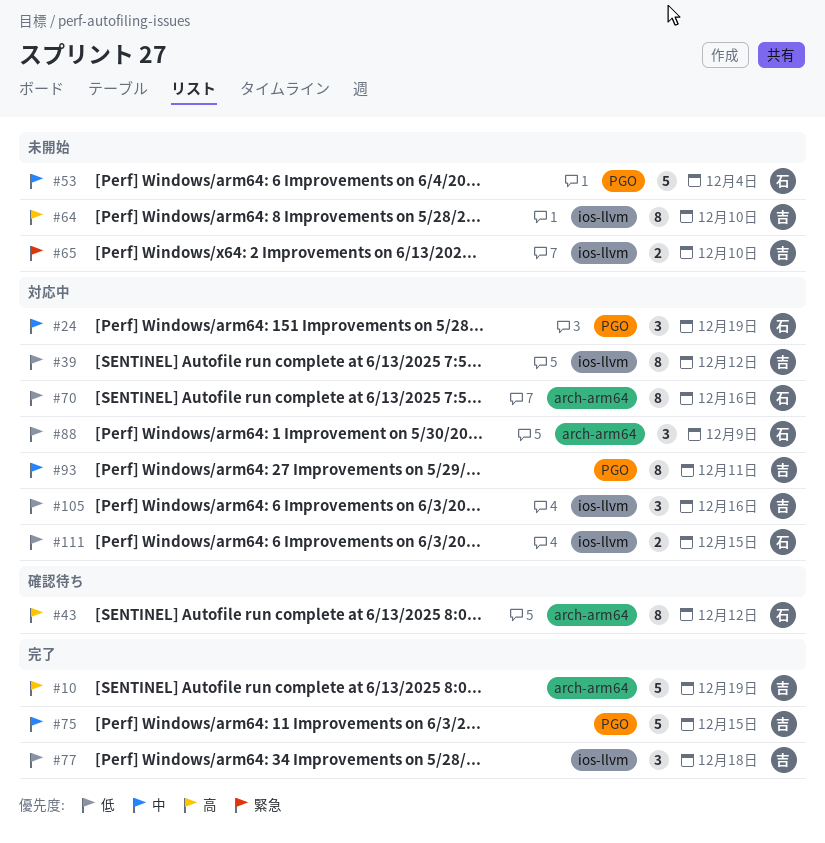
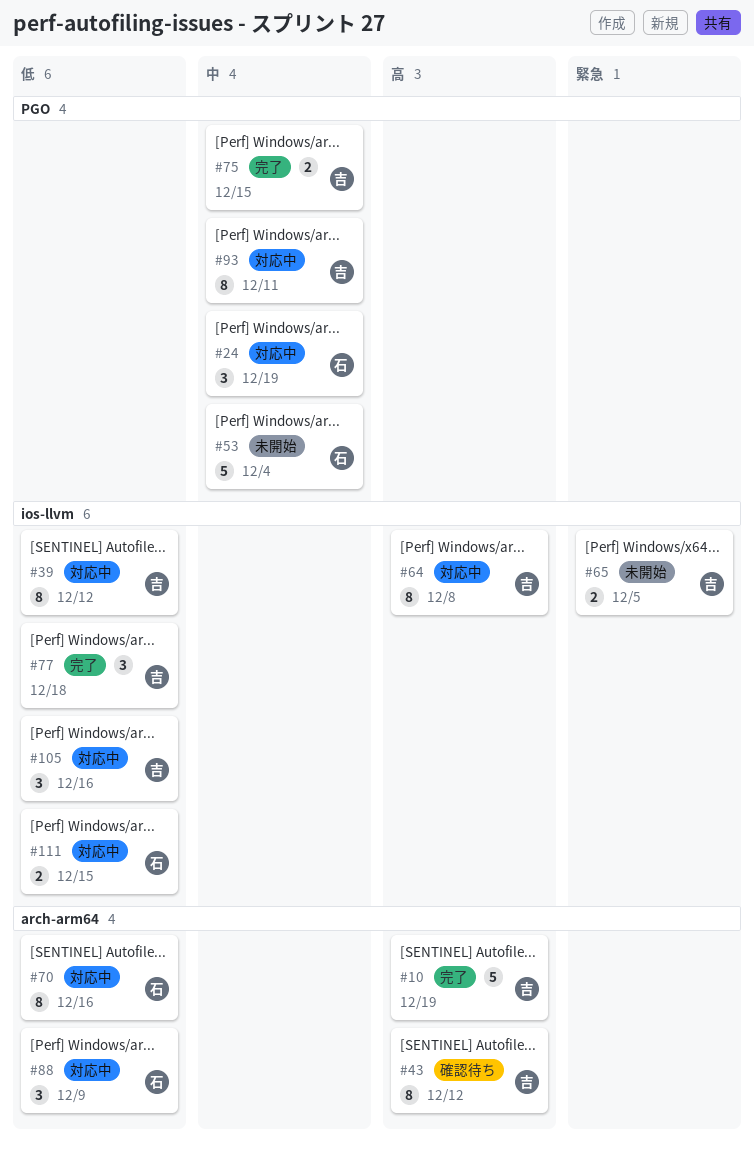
#43, owner: 石 -> 吉
#64, status: 未開始 -> 対応中
#64, due: Dec 10 -> Dec 8
#65, due: Dec 10 -> Dec 5
#75, estimate: 5 -> 2

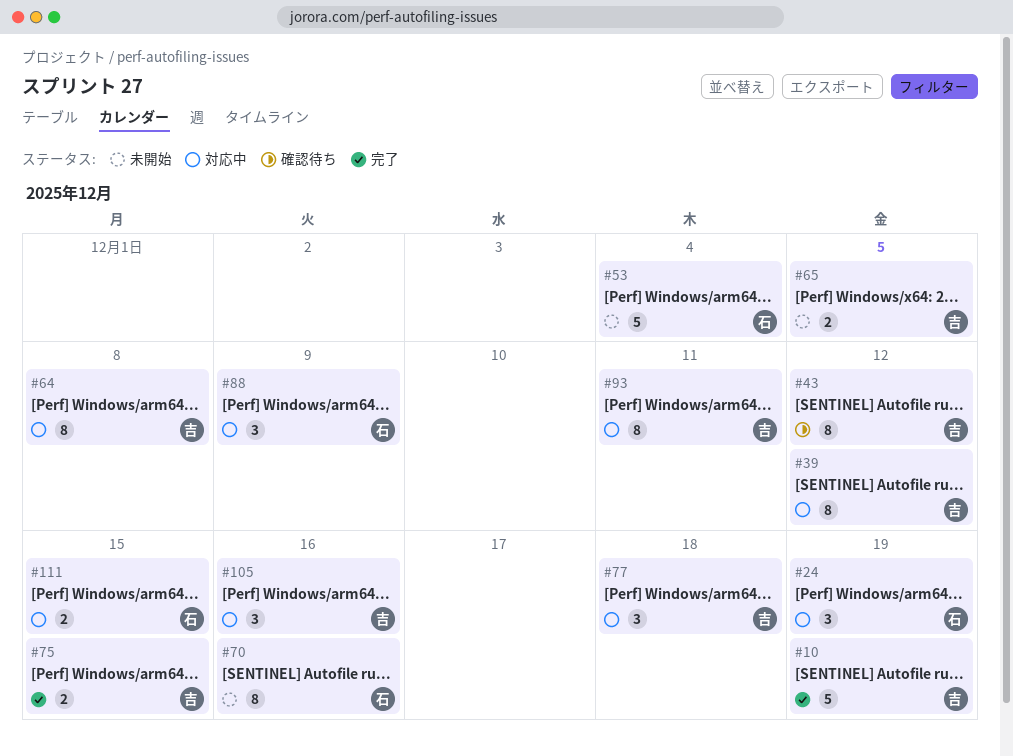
#70, status: 対応中 -> 未開始
#77, status: 完了 -> 対応中

